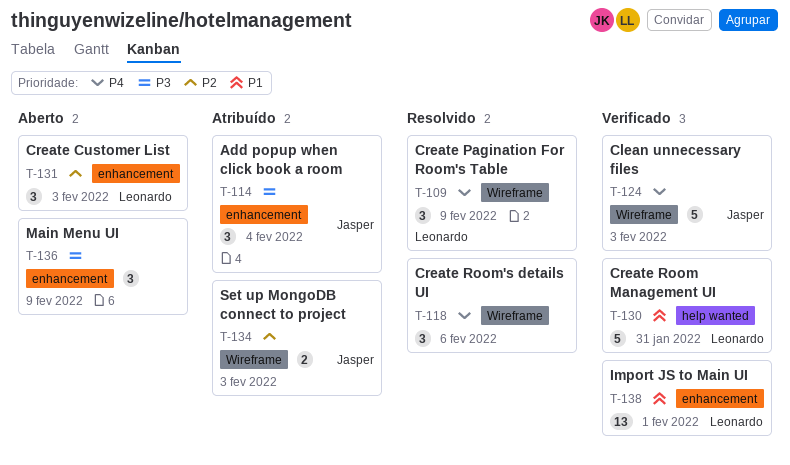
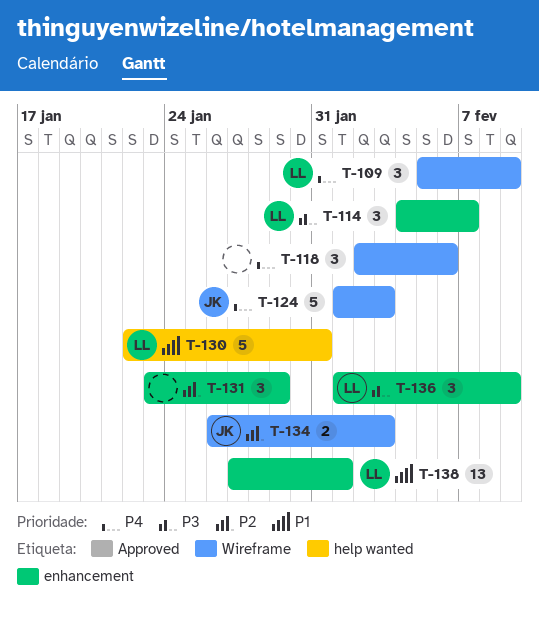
T-114, owner: Jasper -> Leonardo
T-114, due: Feb 4 -> Feb 7
T-131, owner: Leonardo -> none
T-131, due: Feb 3 -> Jan 29
T-136, owner: none -> Leonardo

